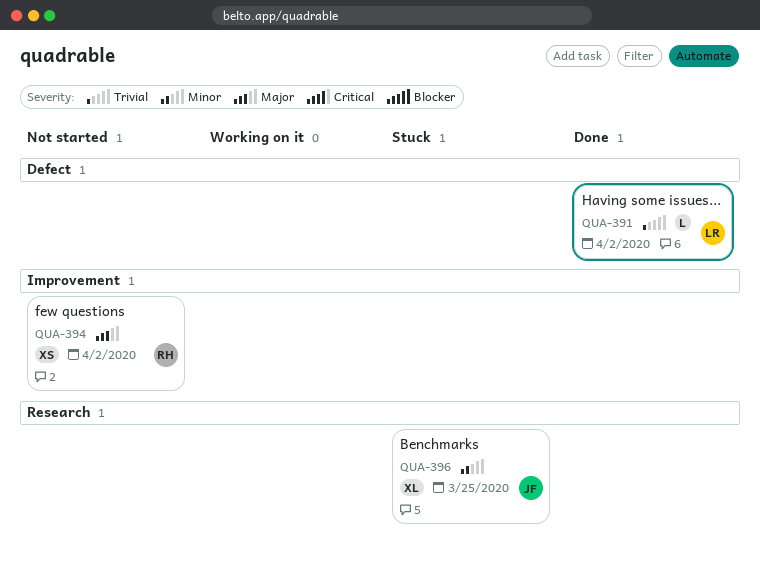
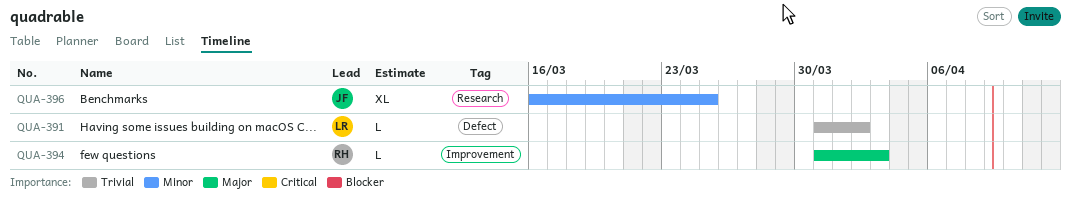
QUA-394, estimate: XS -> L
QUA-394, due: Apr 2 -> Apr 3

